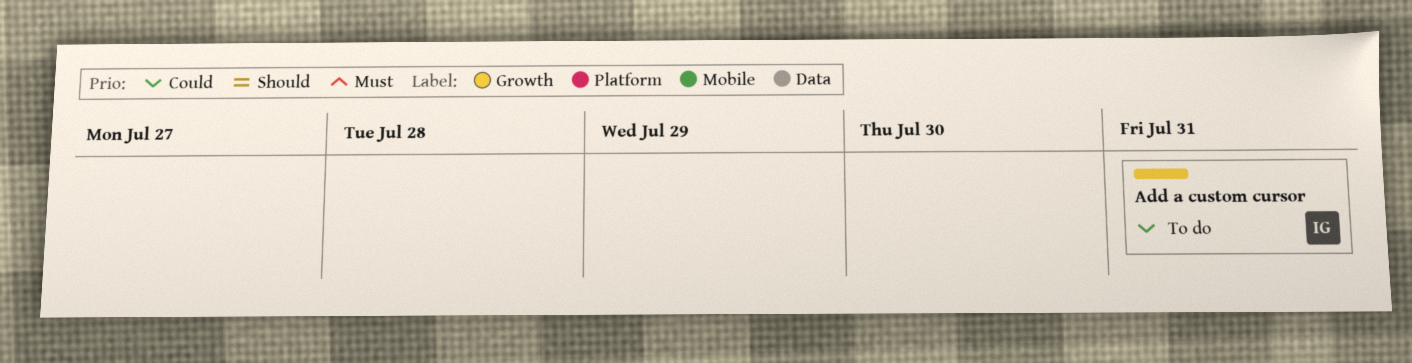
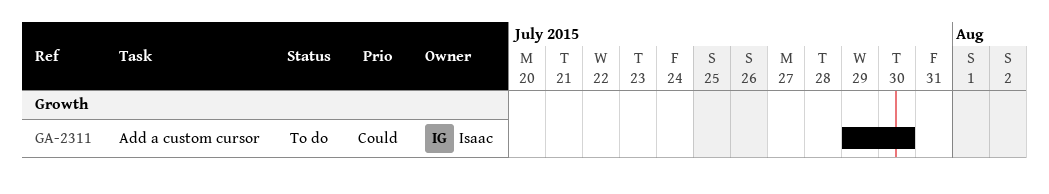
Add a custom cursor, due: Jul 31 -> Jul 30

